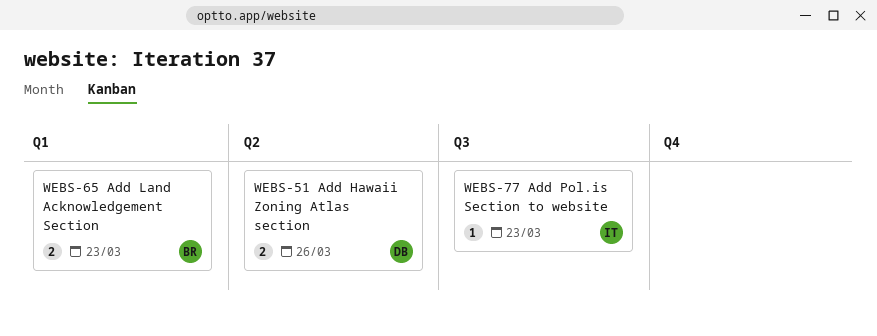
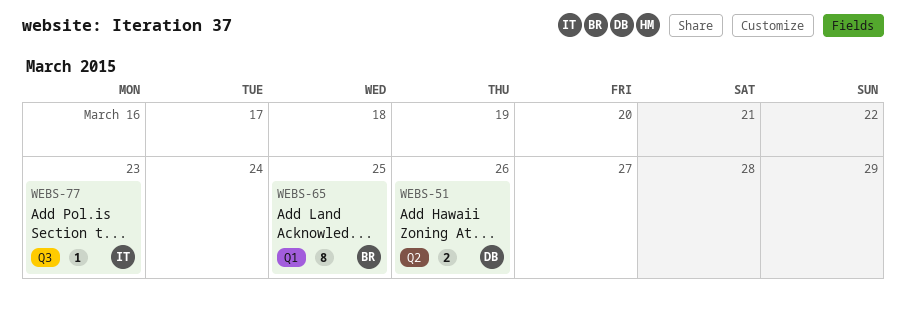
WEBS-65, estimate: 2 -> 8
WEBS-65, due: Mar 23 -> Mar 25

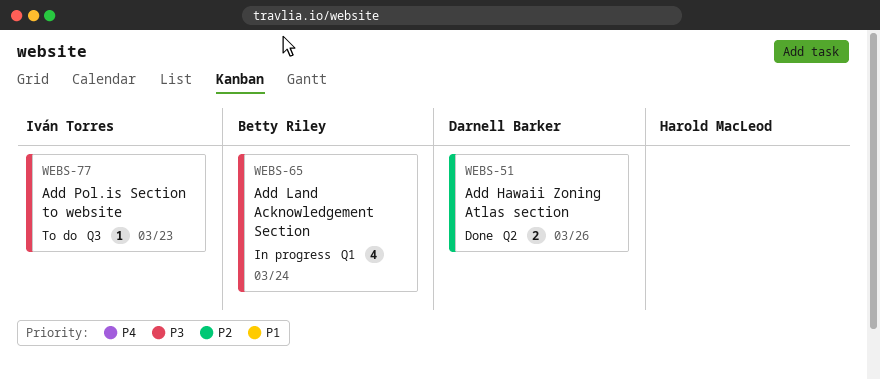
WEBS-65, estimate: 8 -> 4
WEBS-65, due: Mar 25 -> Mar 24

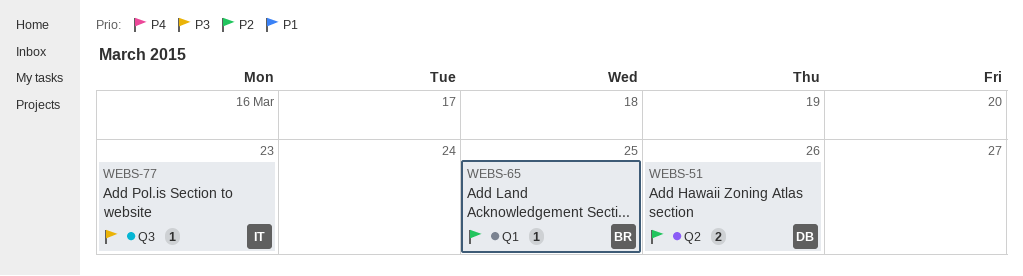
WEBS-65, priority: P3 -> P2
WEBS-65, estimate: 4 -> 1
WEBS-65, due: Mar 24 -> Mar 25

